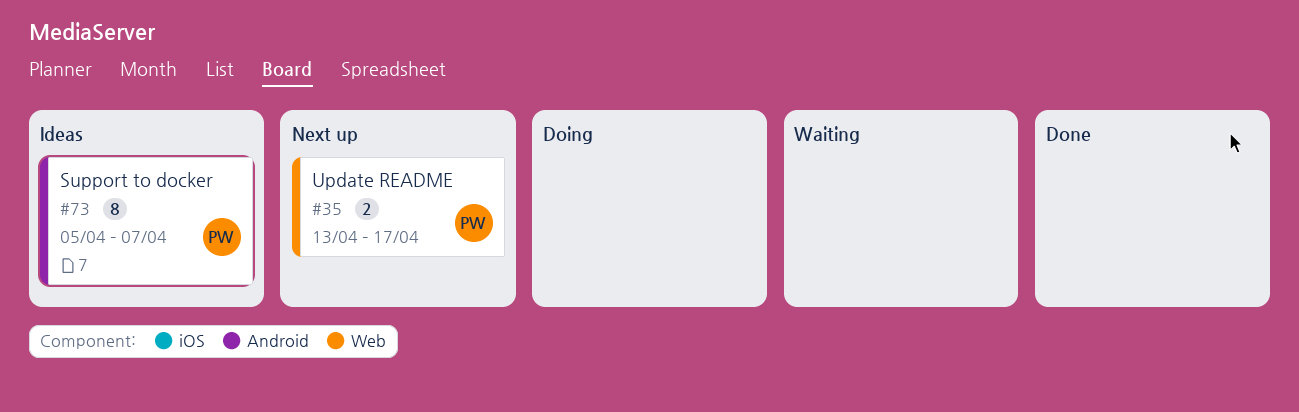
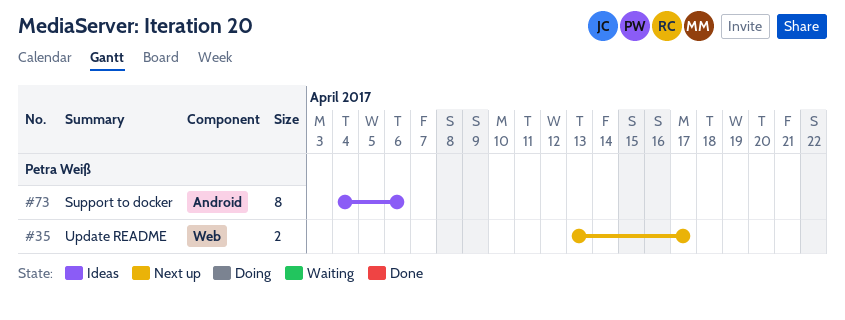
#73, start: Apr 5 -> Apr 4
#73, due: Apr 7 -> Apr 6

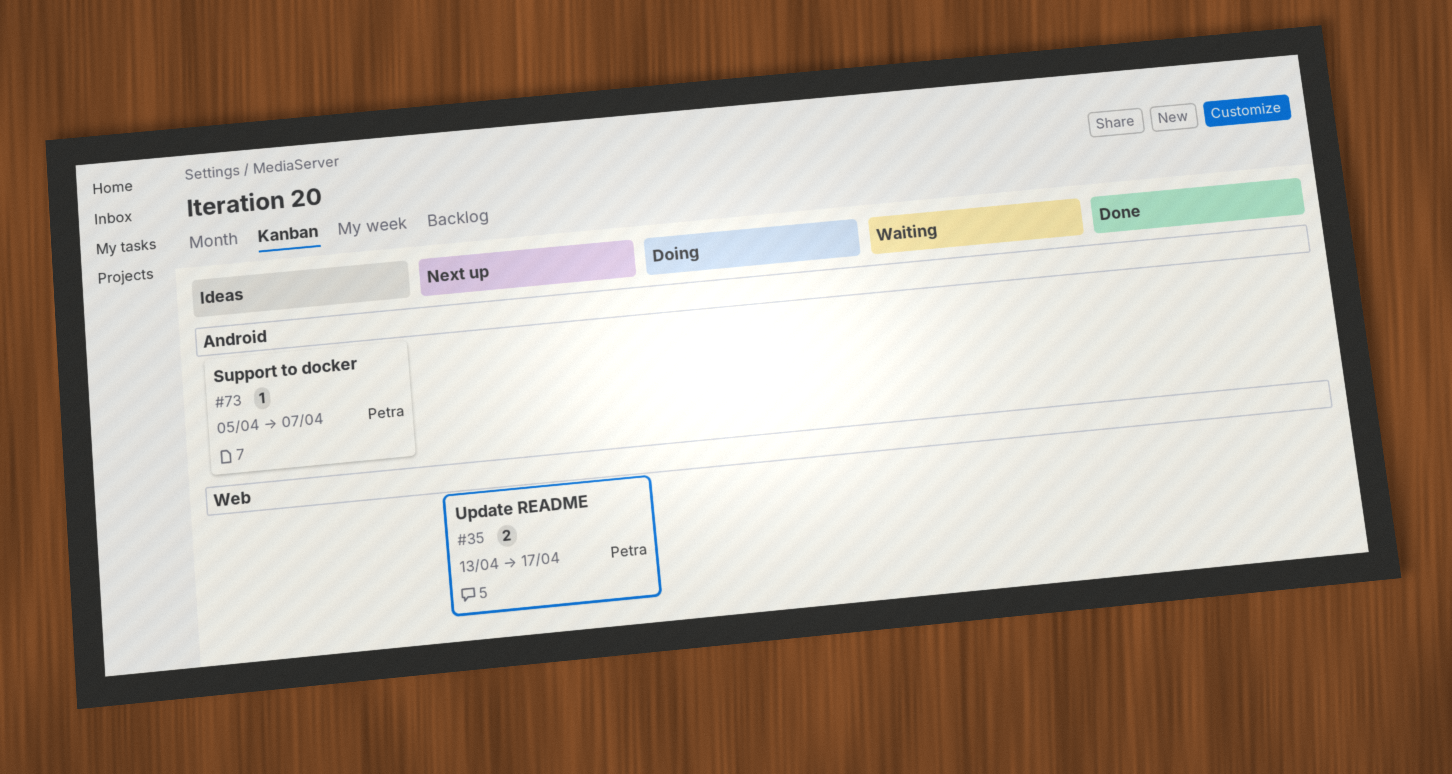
#73, estimate: 8 -> 1
#73, start: Apr 4 -> Apr 5
#73, due: Apr 6 -> Apr 7

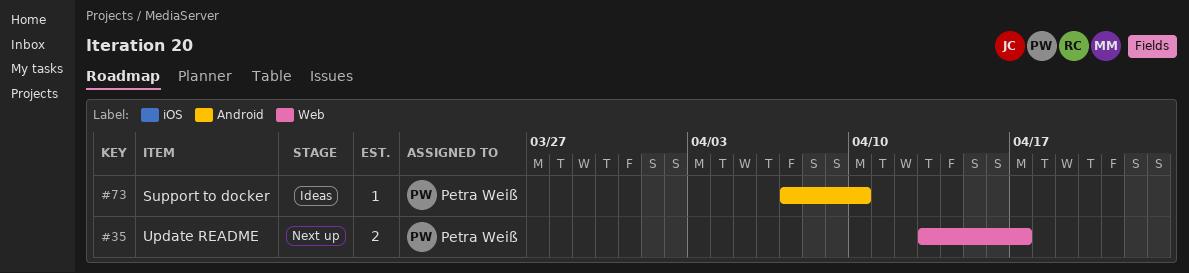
#73, start: Apr 5 -> Apr 7
#73, due: Apr 7 -> Apr 10

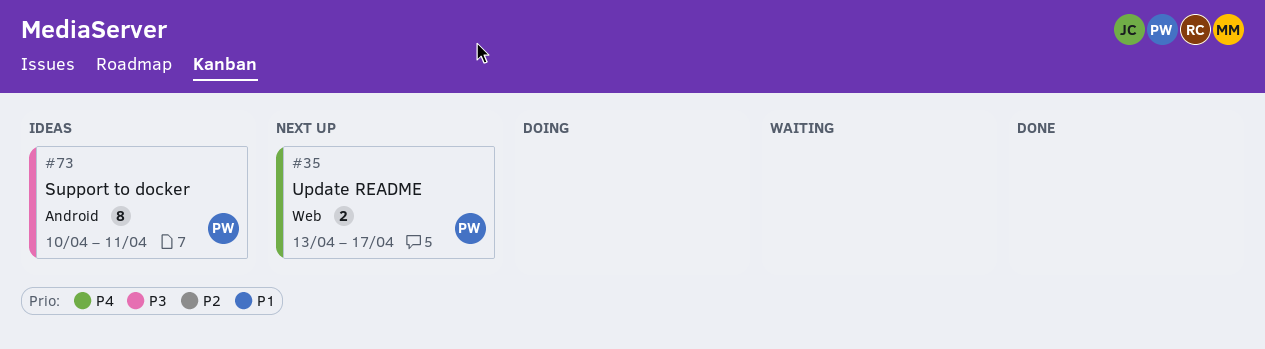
#73, estimate: 1 -> 8
#73, start: Apr 7 -> Apr 10
#73, due: Apr 10 -> Apr 11

